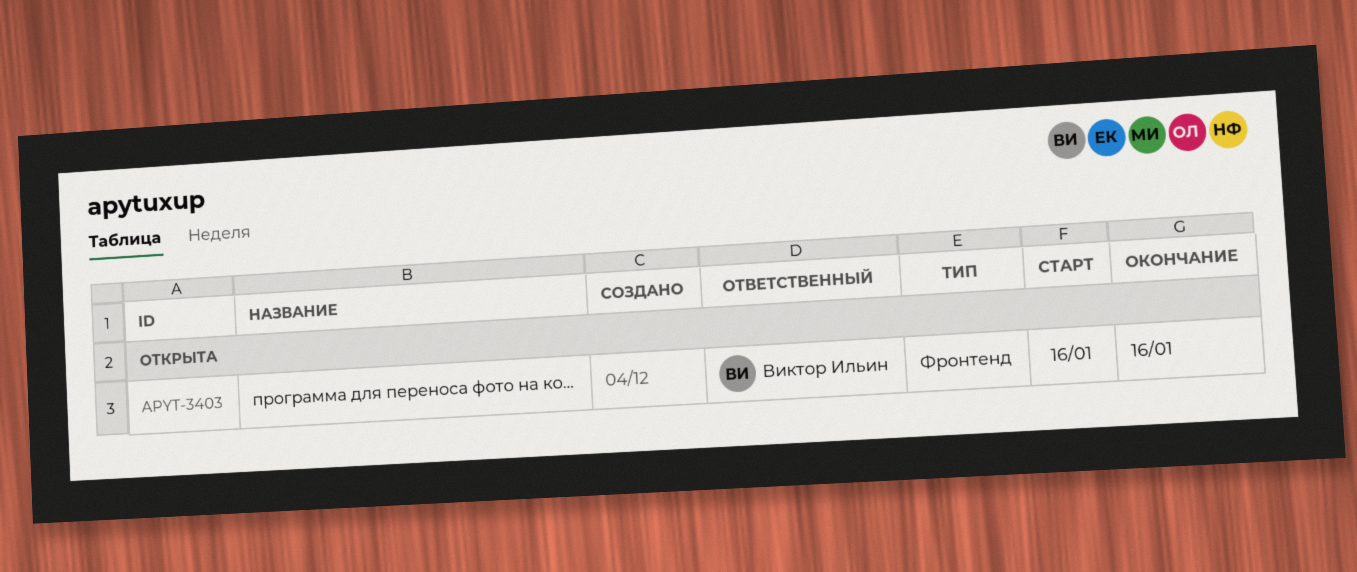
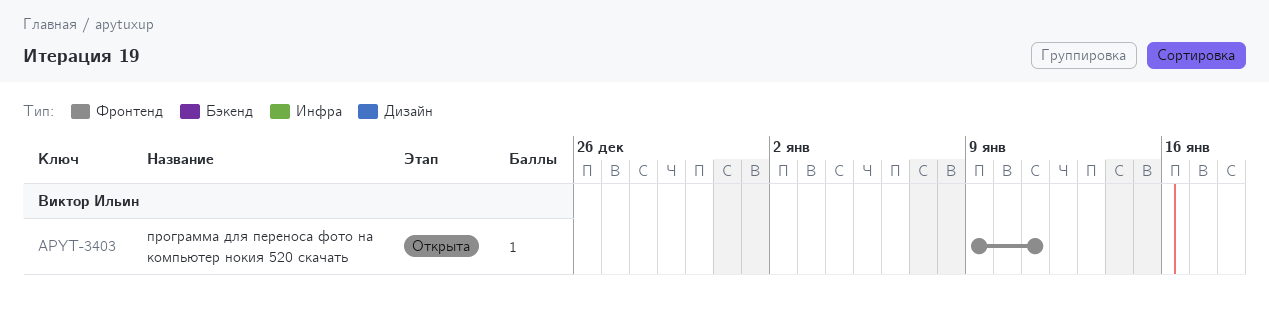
APYT-3403, start: Jan 16 -> Jan 9
APYT-3403, due: Jan 16 -> Jan 11

